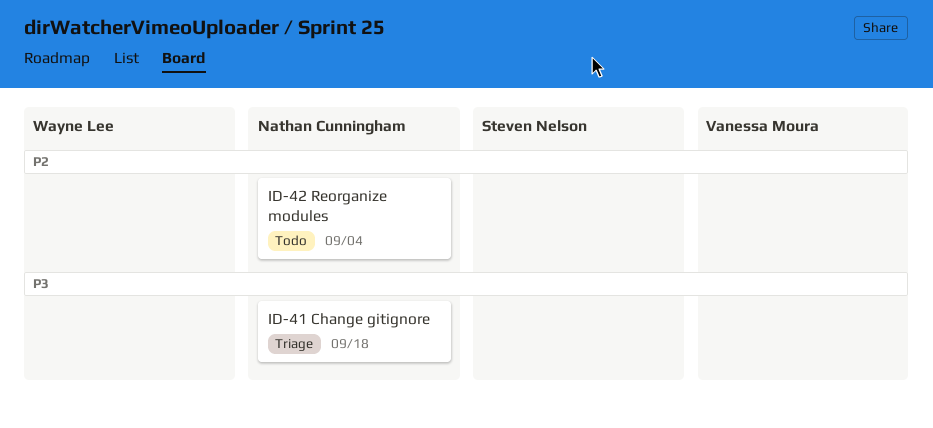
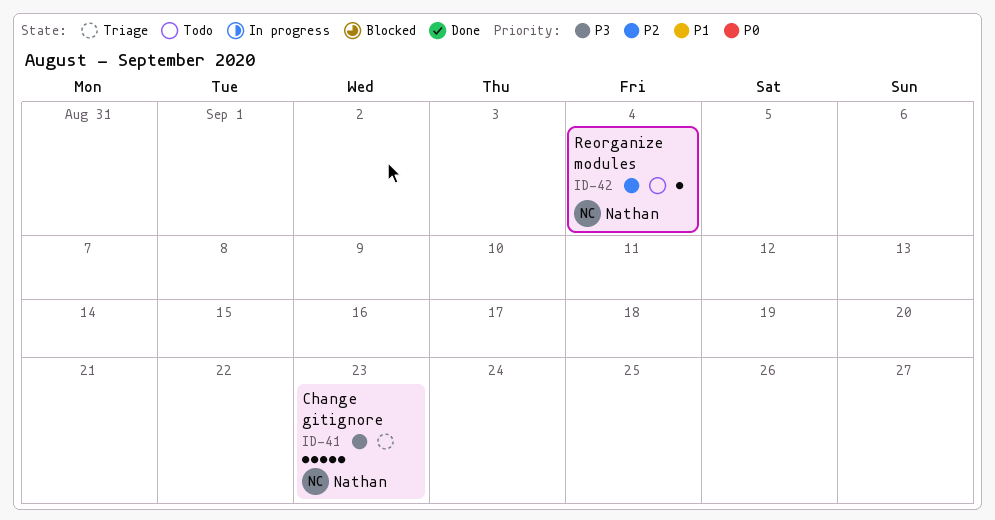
ID-41, due: Sep 18 -> Sep 23

